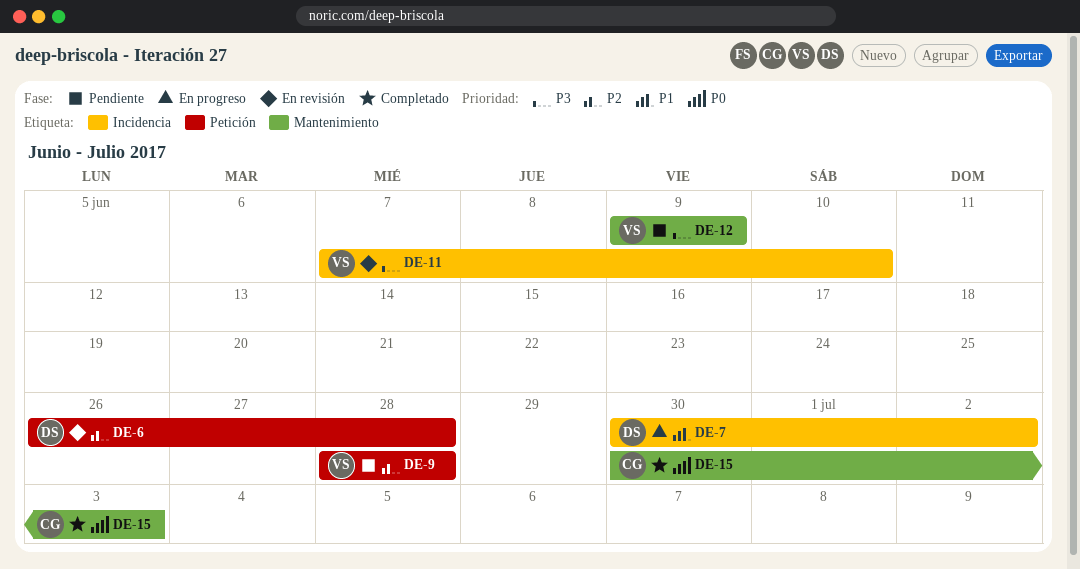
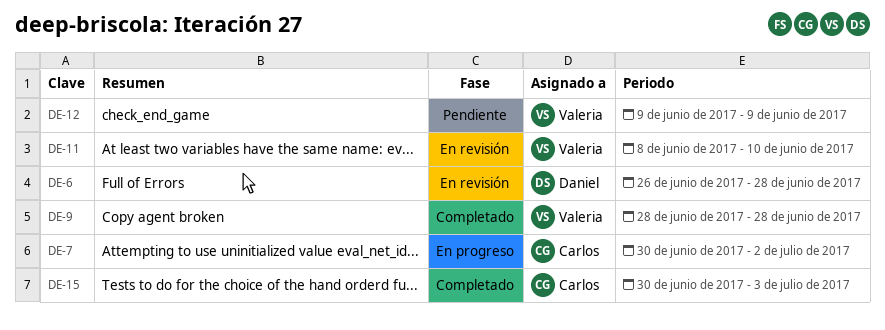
DE-7, owner: Daniel -> Carlos
DE-9, status: Pendiente -> Completado
DE-11, start: Jun 7 -> Jun 8

